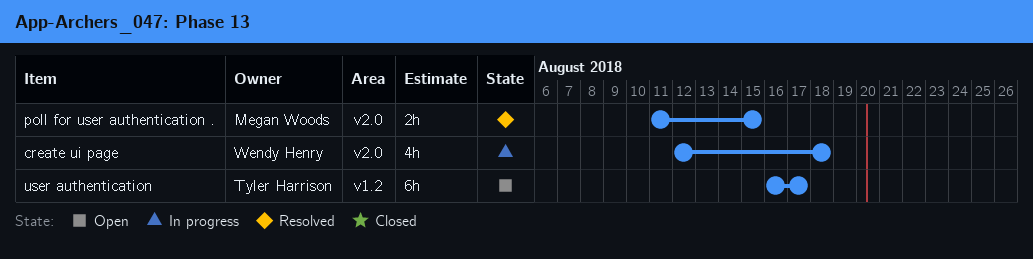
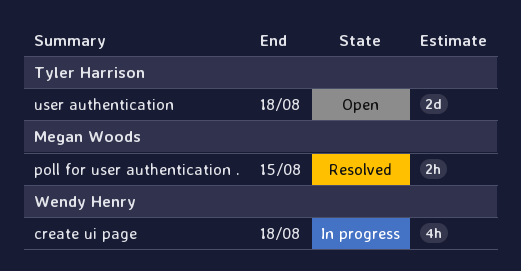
user authentication, estimate: 6h -> 2d
user authentication, due: Aug 17 -> Aug 18

